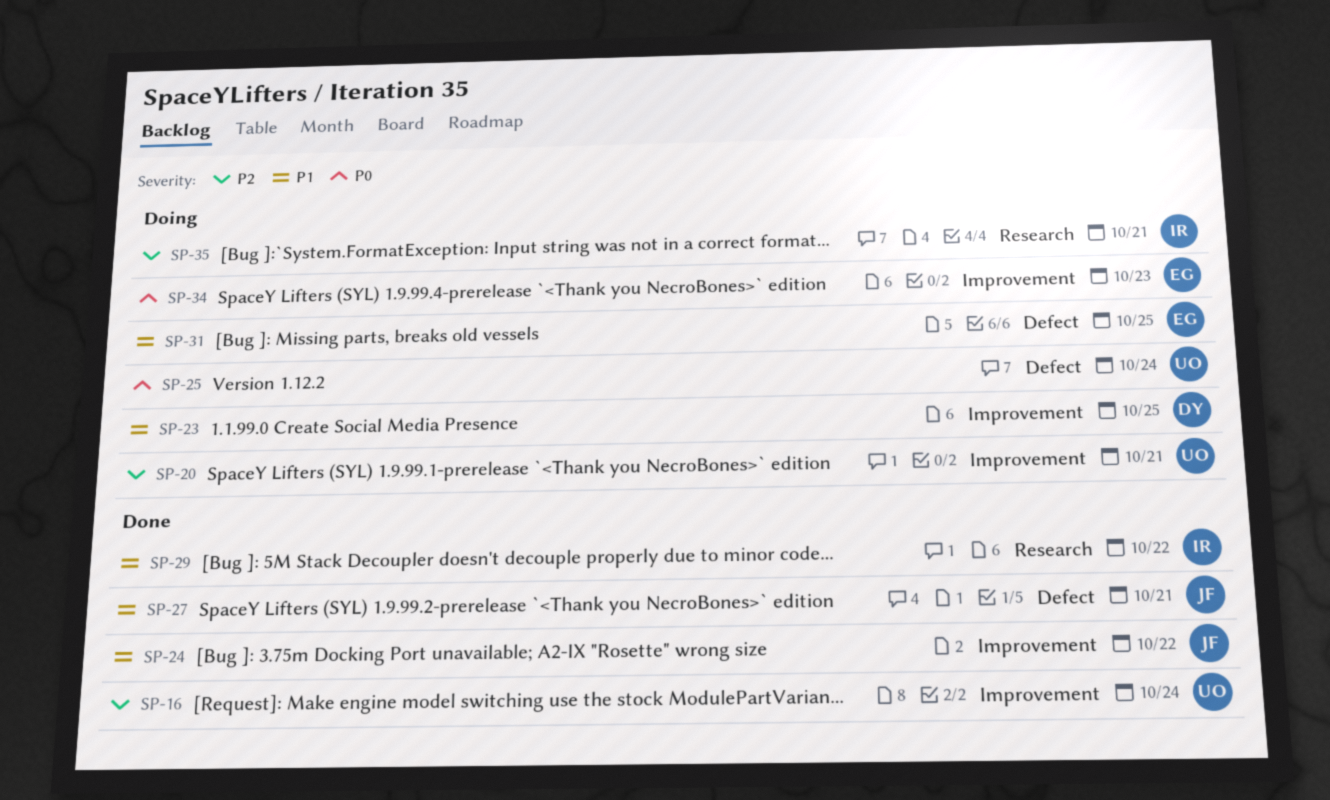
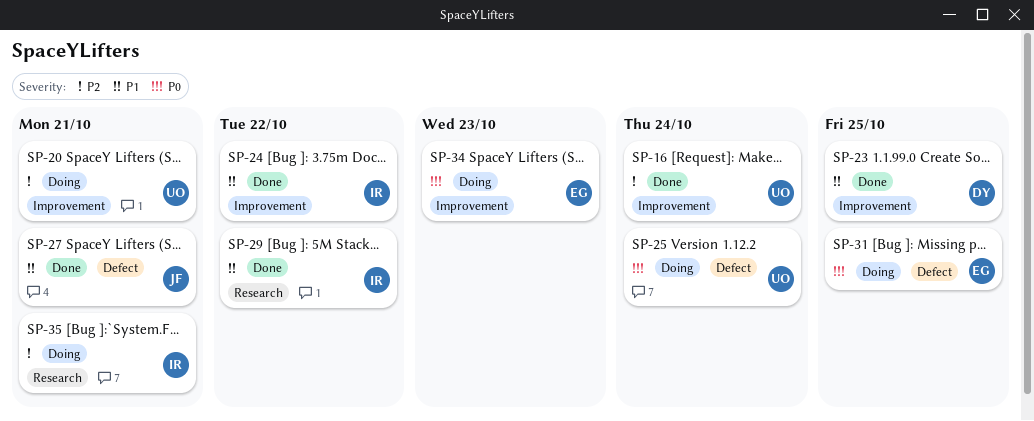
SP-23, status: Doing -> Done
SP-24, owner: JF -> IR
SP-31, priority: P1 -> P0

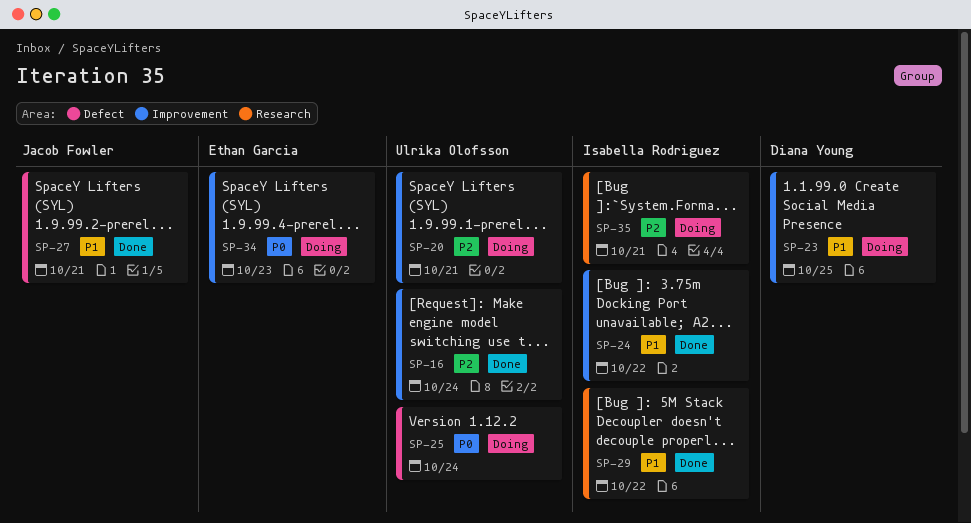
SP-23, status: Done -> Doing
SP-31: present -> none

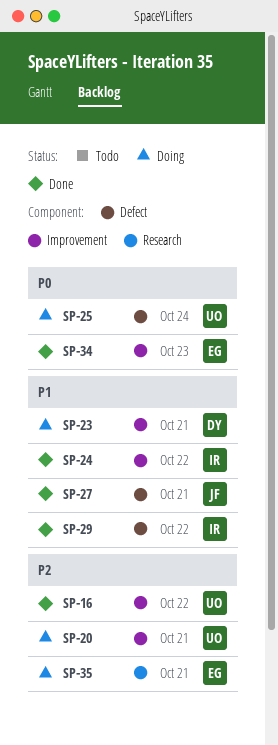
SP-16, due: Oct 24 -> Oct 22
SP-23, due: Oct 25 -> Oct 21
SP-29, label: Research -> Defect
SP-34, status: Doing -> Done
SP-35, owner: Isabella Rodriguez -> Ethan Garcia

